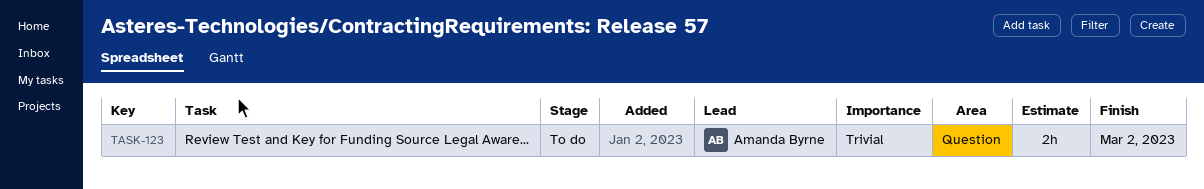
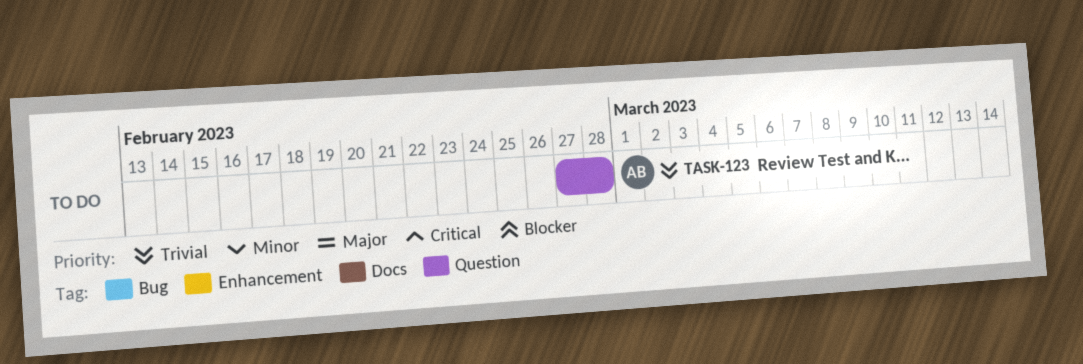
TASK-123, due: Mar 2 -> Feb 28

